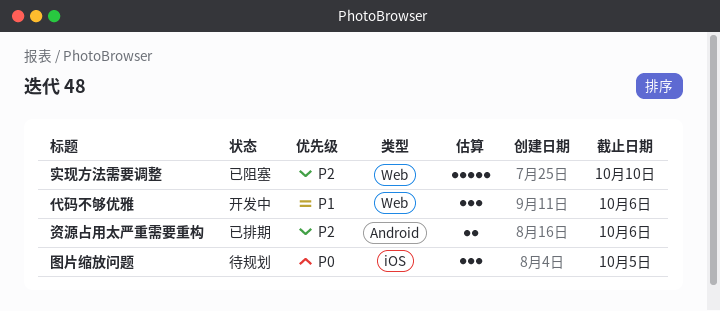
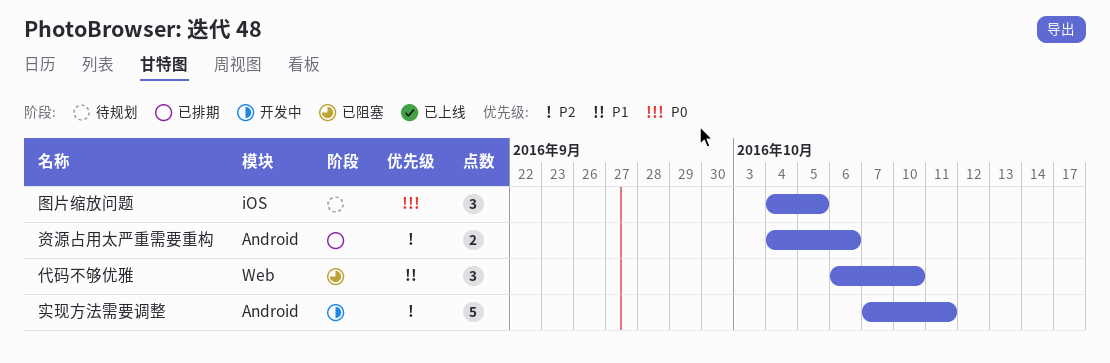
代码不够优雅, status: 开发中 -> 已阻塞
代码不够优雅, due: Oct 6 -> Oct 10
实现方法需要调整, status: 已阻塞 -> 开发中
实现方法需要调整, label: Web -> Android
实现方法需要调整, due: Oct 10 -> Oct 11

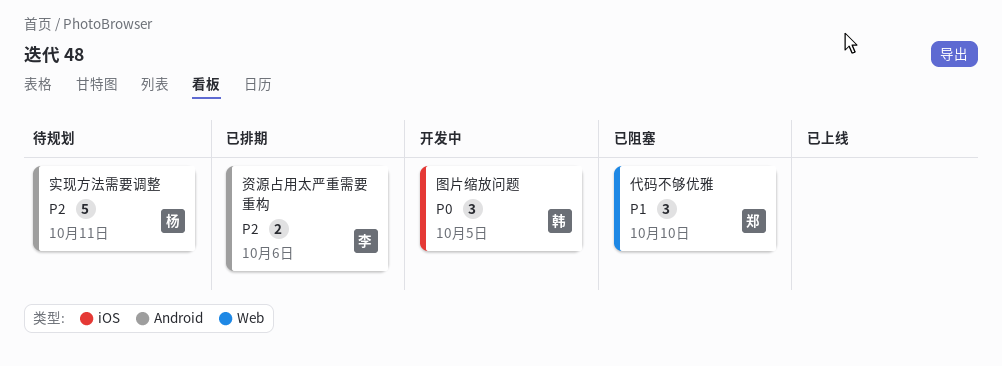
图片缩放问题, status: 待规划 -> 开发中
实现方法需要调整, status: 开发中 -> 待规划

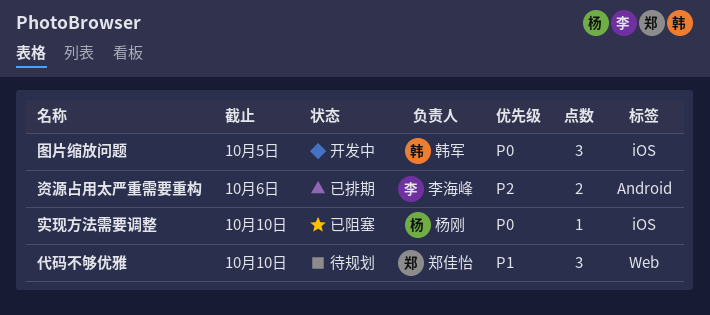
代码不够优雅, status: 已阻塞 -> 待规划
实现方法需要调整, status: 待规划 -> 已阻塞
实现方法需要调整, priority: P2 -> P0
实现方法需要调整, label: Android -> iOS
实现方法需要调整, estimate: 5 -> 1
实现方法需要调整, due: Oct 11 -> Oct 10

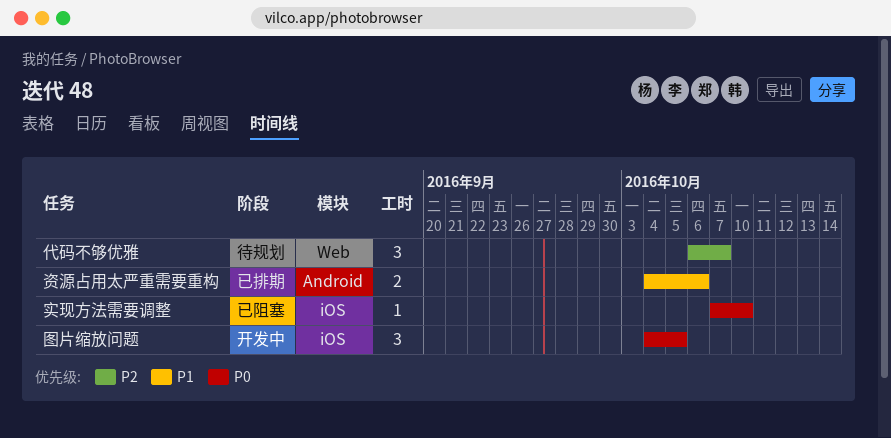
代码不够优雅, priority: P1 -> P2
代码不够优雅, due: Oct 10 -> Oct 7
资源占用太严重需要重构, priority: P2 -> P1

